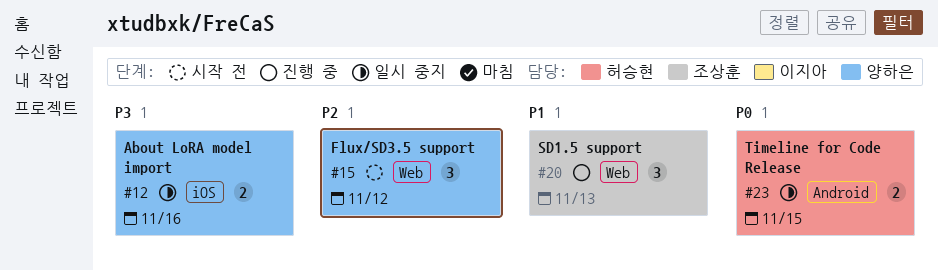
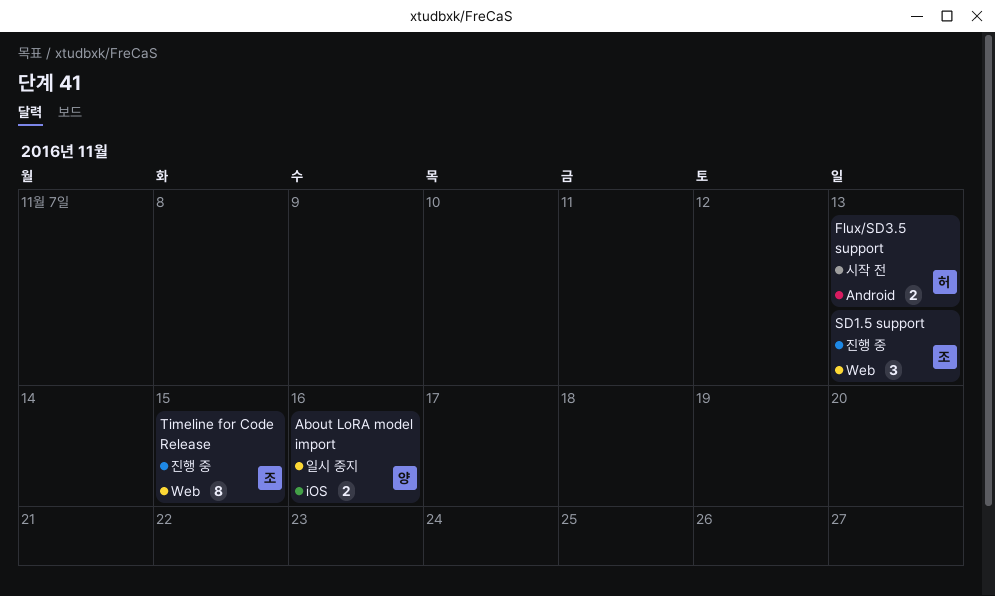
Flux/SD3.5 support, owner: 양하은 -> 허승현
Flux/SD3.5 support, label: Web -> Android
Flux/SD3.5 support, estimate: 3 -> 2
Flux/SD3.5 support, due: Nov 12 -> Nov 13
Timeline for Code Release, status: 일시 중지 -> 진행 중
Timeline for Code Release, owner: 허승현 -> 조상훈
Timeline for Code Release, label: Android -> Web
Timeline for Code Release, estimate: 2 -> 8

